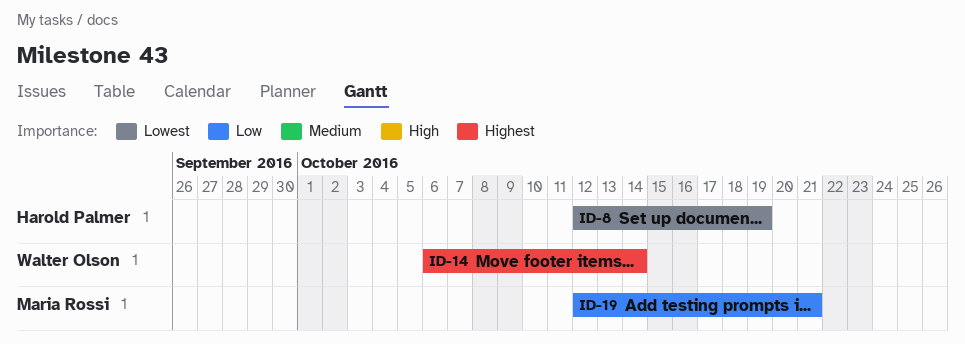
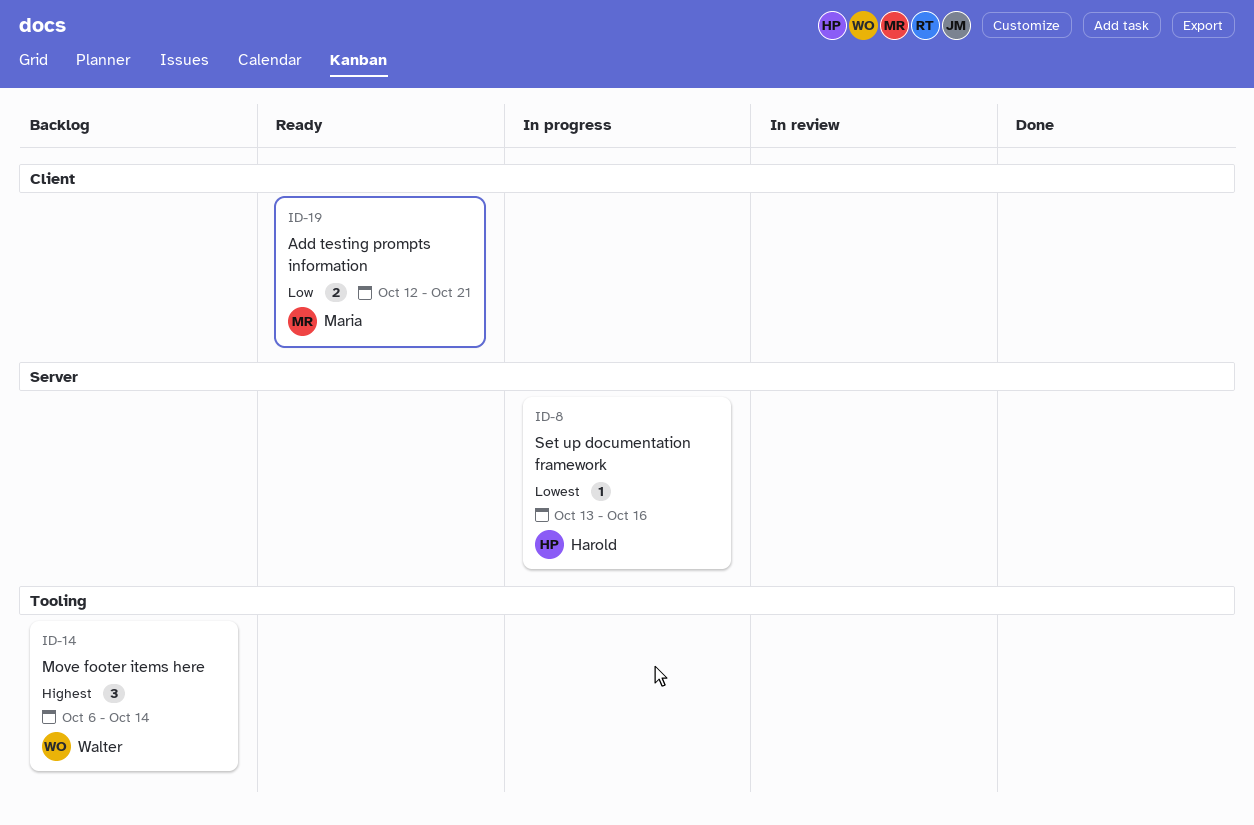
ID-8, start: Oct 12 -> Oct 13
ID-8, due: Oct 19 -> Oct 16

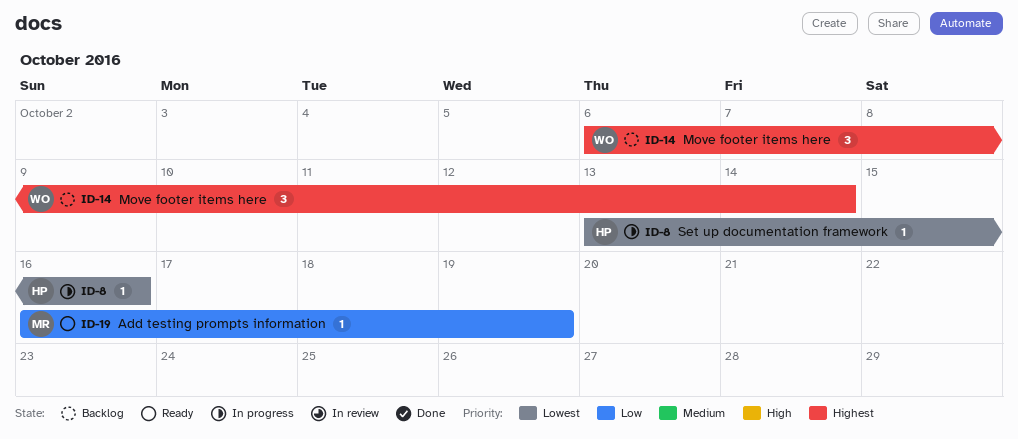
ID-19, estimate: 2 -> 1
ID-19, start: Oct 12 -> Oct 16
ID-19, due: Oct 21 -> Oct 19

